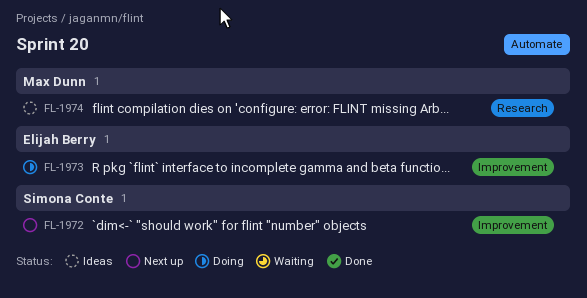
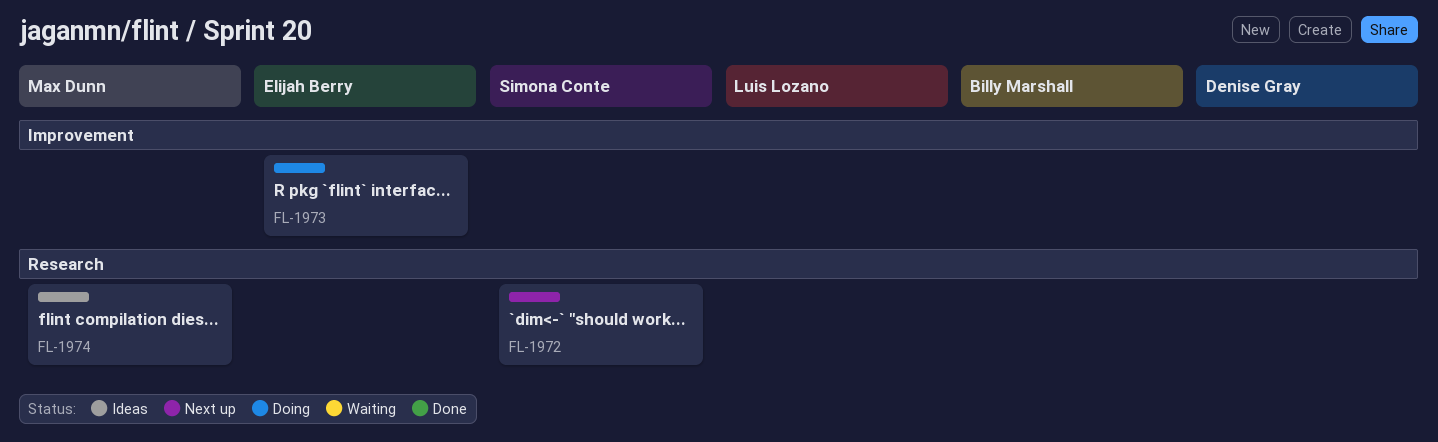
FL-1972, label: Improvement -> Research

